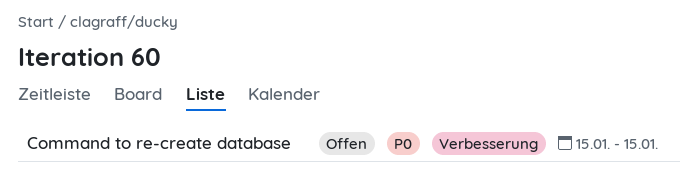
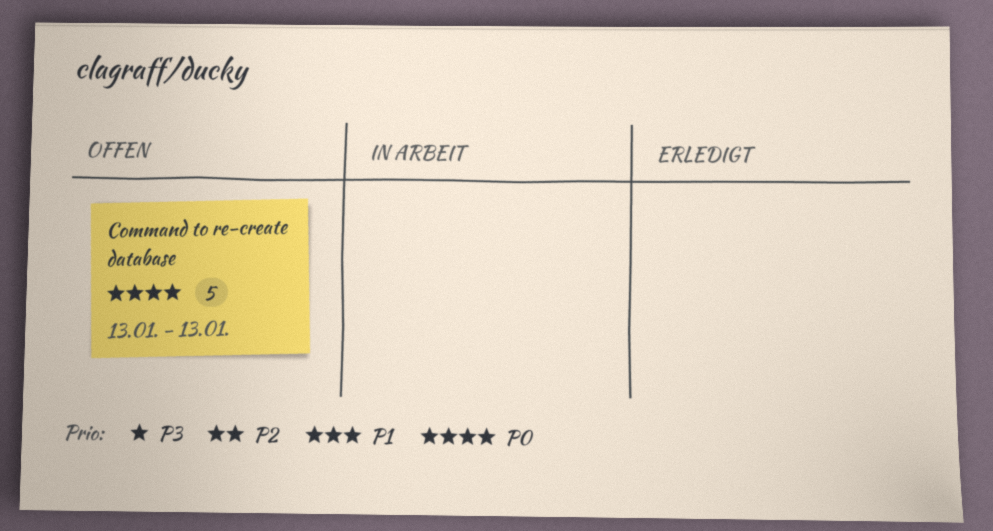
Command to re-create database, start: Jan 15 -> Jan 13
Command to re-create database, due: Jan 15 -> Jan 13

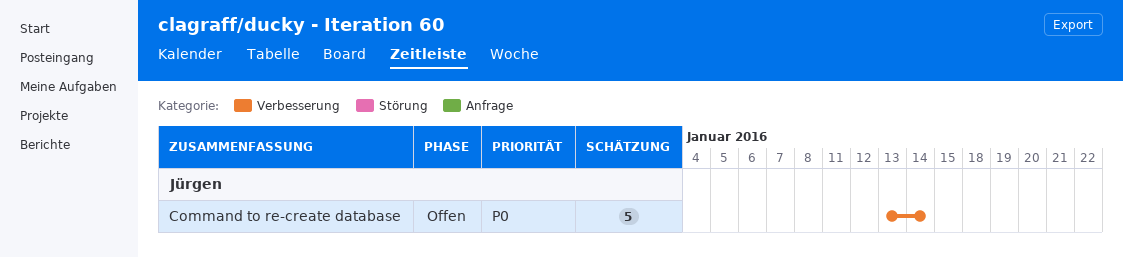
Command to re-create database, due: Jan 13 -> Jan 14

